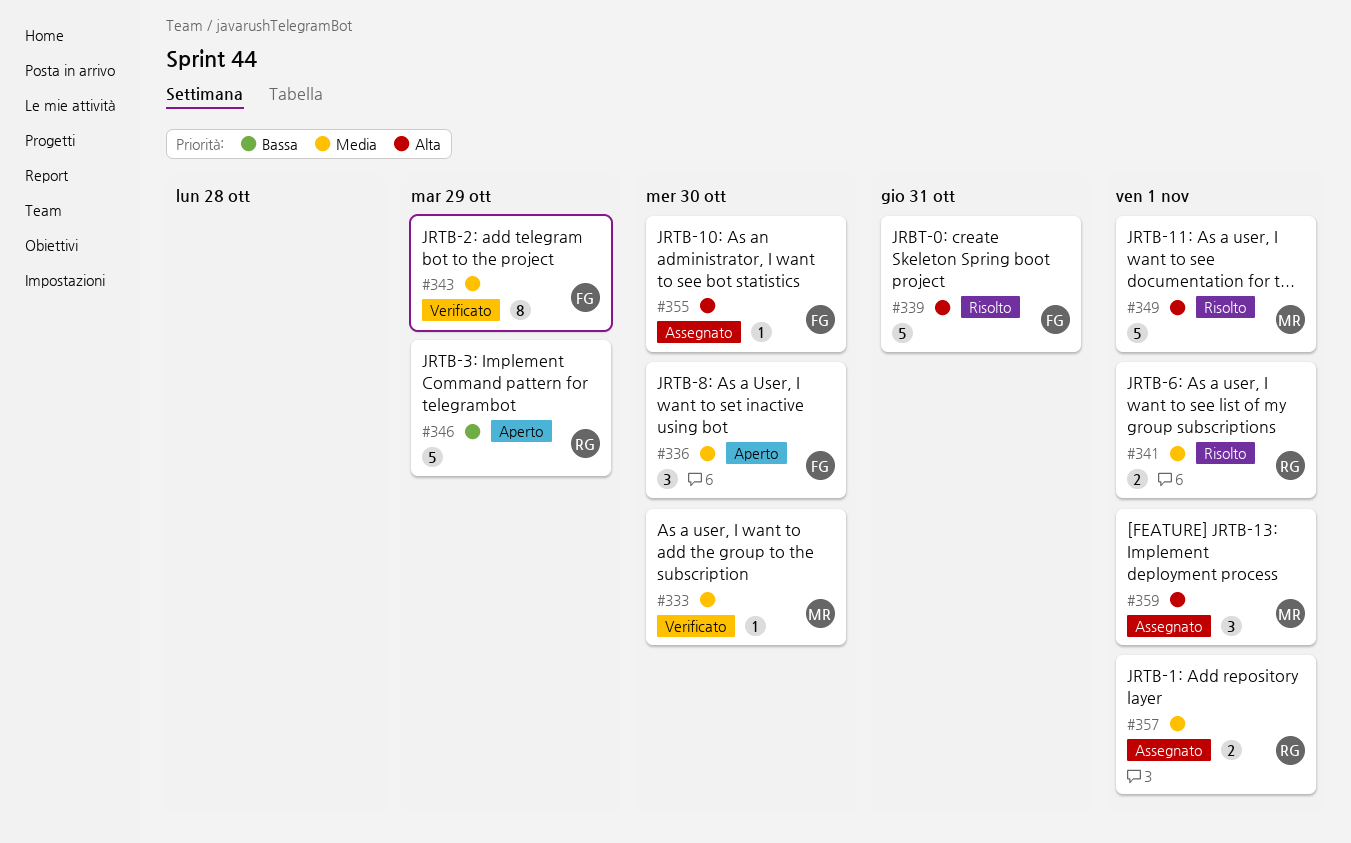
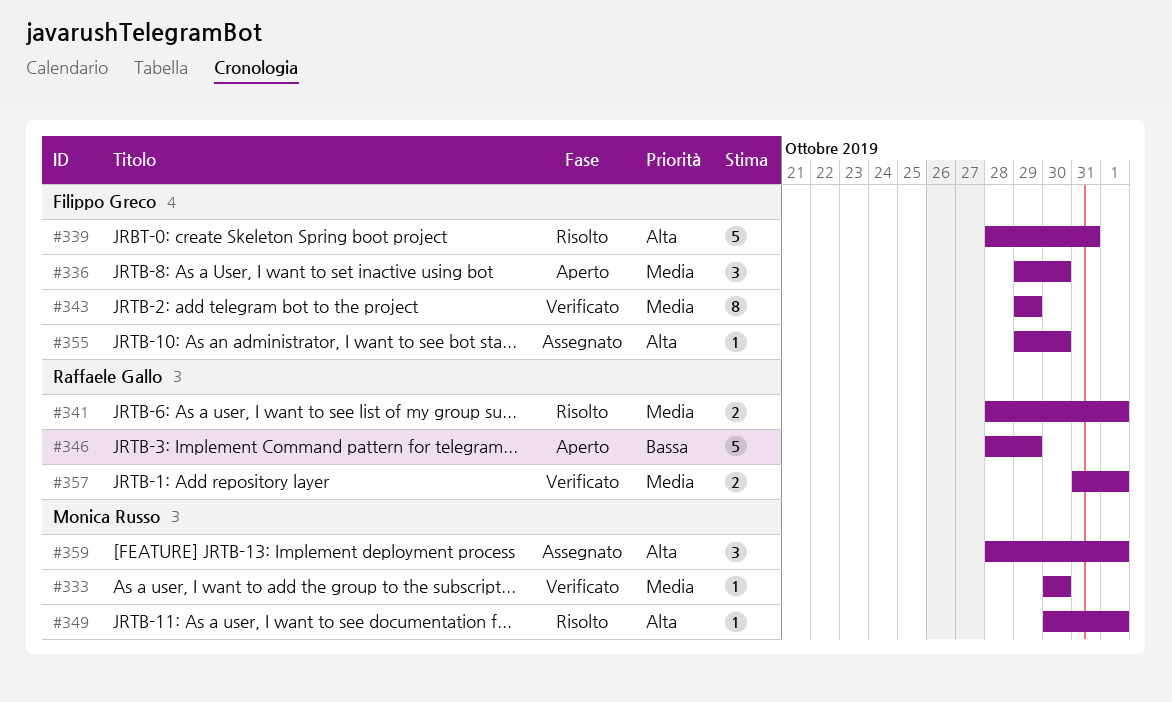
#349, estimate: 5 -> 1
#357, status: Assegnato -> Verificato

